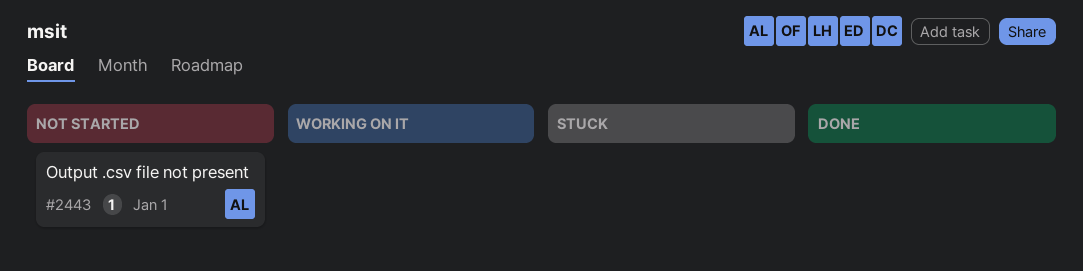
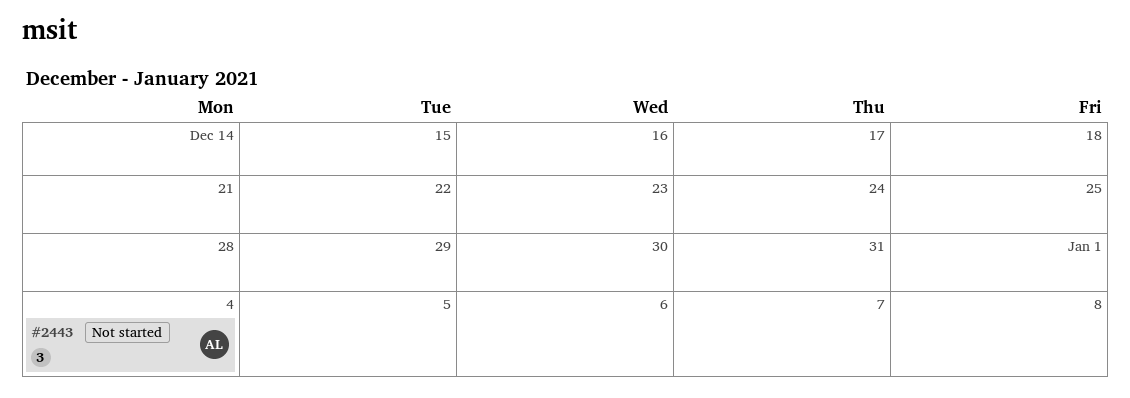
#2443, estimate: 1 -> 3
#2443, due: Jan 1 -> Jan 4

